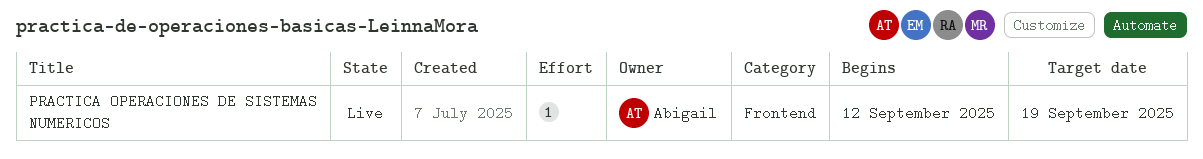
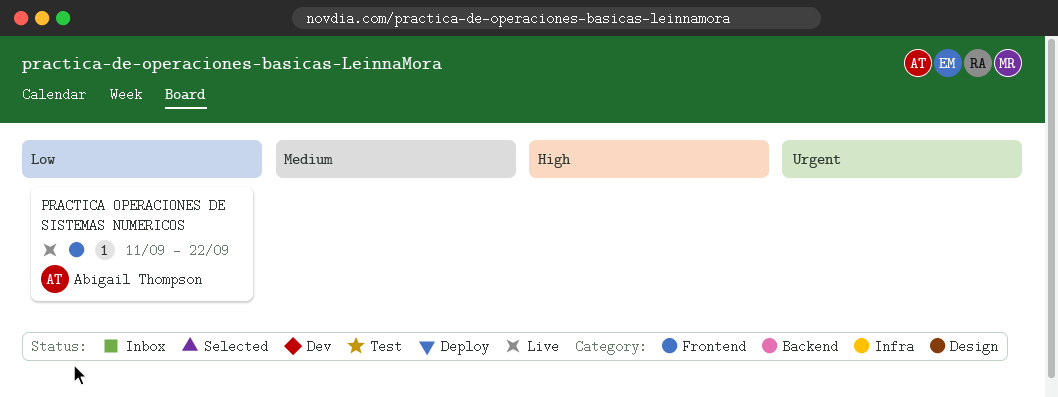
PRACTICA OPERACIONES DE SISTEMAS NUMERICOS, start: Sep 12 -> Sep 11
PRACTICA OPERACIONES DE SISTEMAS NUMERICOS, due: Sep 19 -> Sep 22

